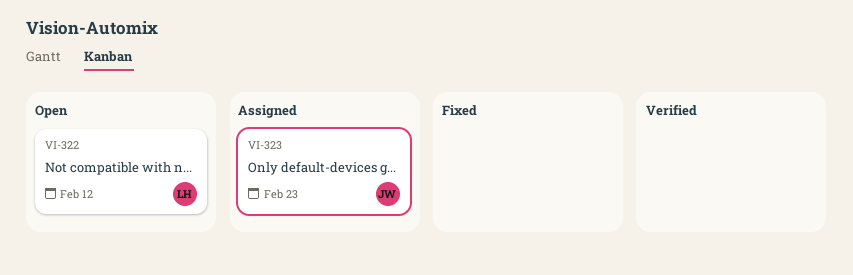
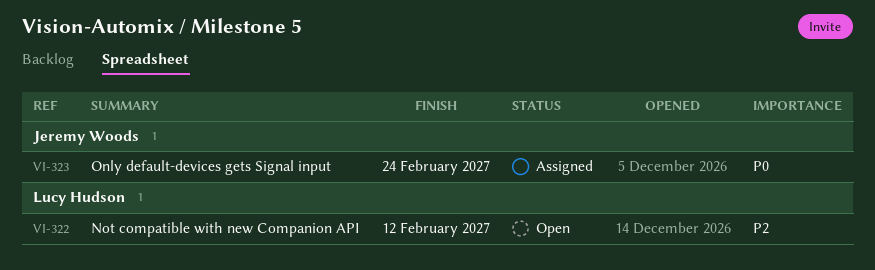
VI-323, due: Feb 23 -> Feb 24

